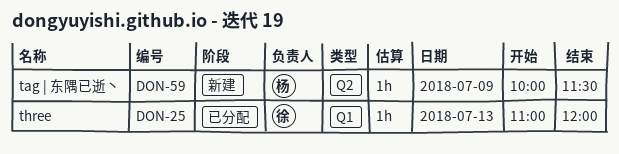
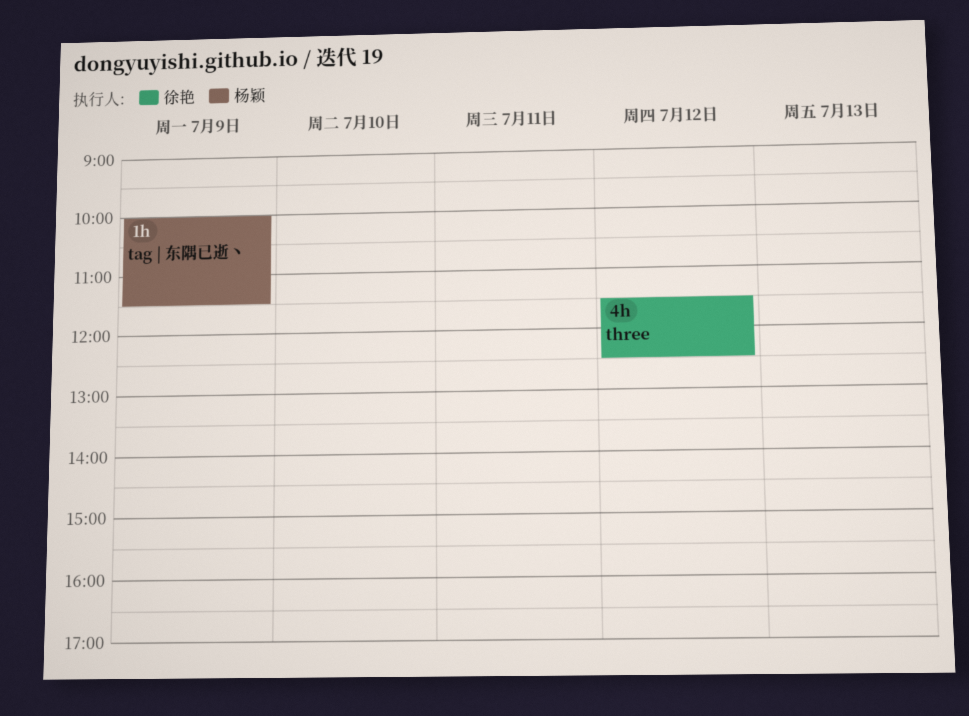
three, estimate: 1h -> 4h
three, day: Jul 13 -> Jul 12
three, begins: 11:00 -> 11:30
three, ends: 12:00 -> 12:30

